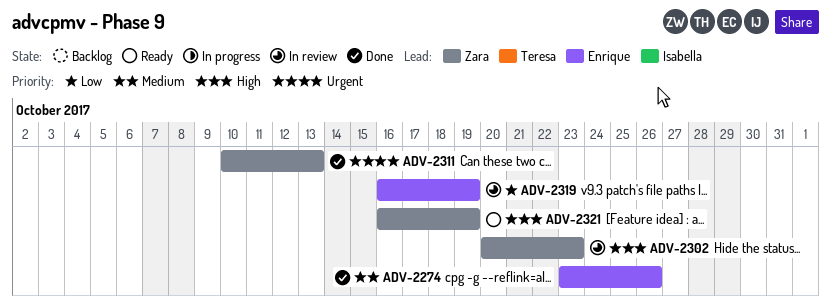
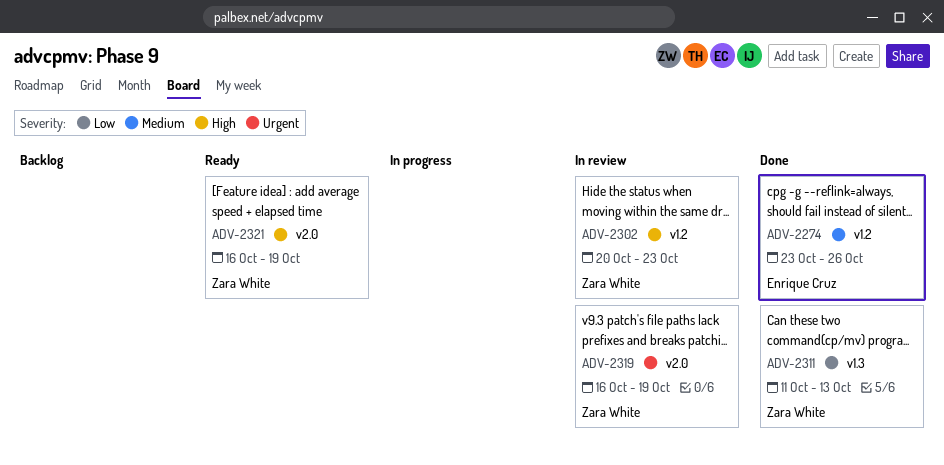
ADV-2311, priority: Urgent -> Low
ADV-2311, start: Oct 10 -> Oct 11
ADV-2319, owner: Enrique Cruz -> Zara White
ADV-2319, priority: Low -> Urgent

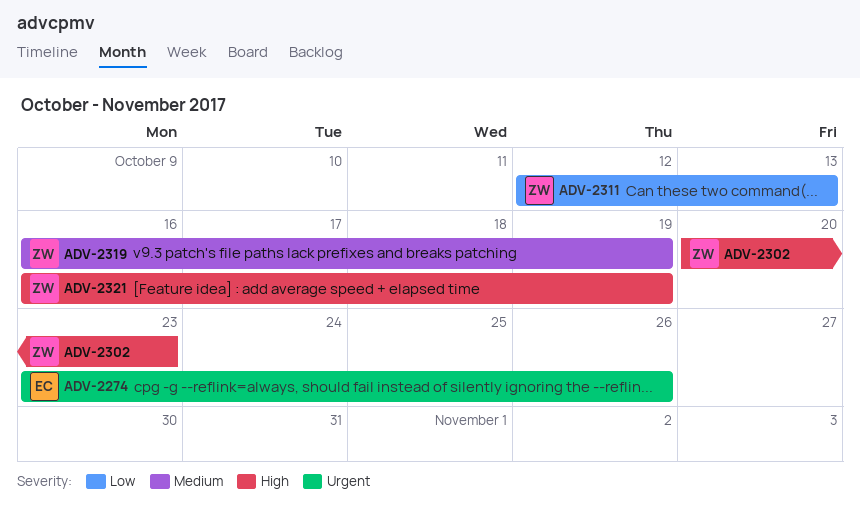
ADV-2274, priority: Medium -> Urgent
ADV-2311, start: Oct 11 -> Oct 12
ADV-2319, priority: Urgent -> Medium

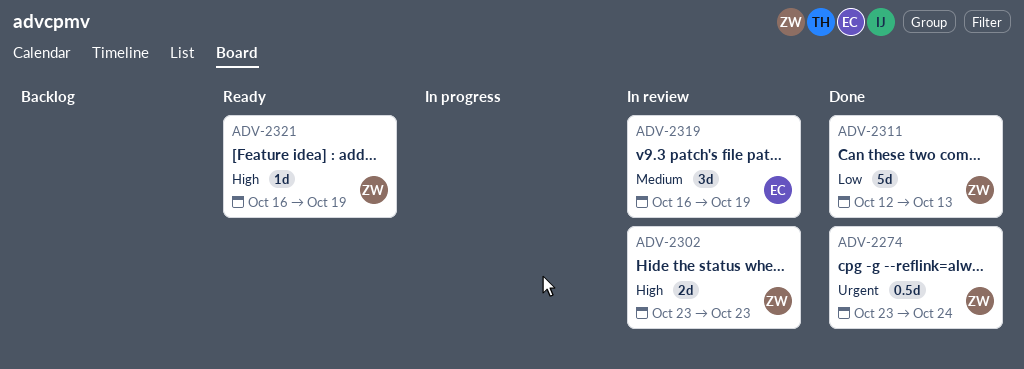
ADV-2274, owner: EC -> ZW
ADV-2274, due: Oct 26 -> Oct 24
ADV-2302, start: Oct 20 -> Oct 23
ADV-2319, owner: ZW -> EC

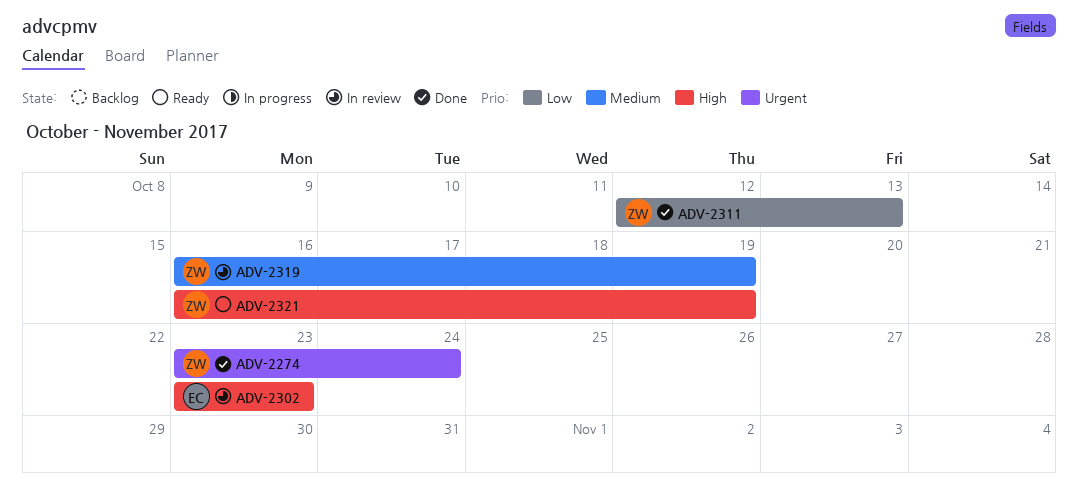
ADV-2302, owner: ZW -> EC
ADV-2319, owner: EC -> ZW

